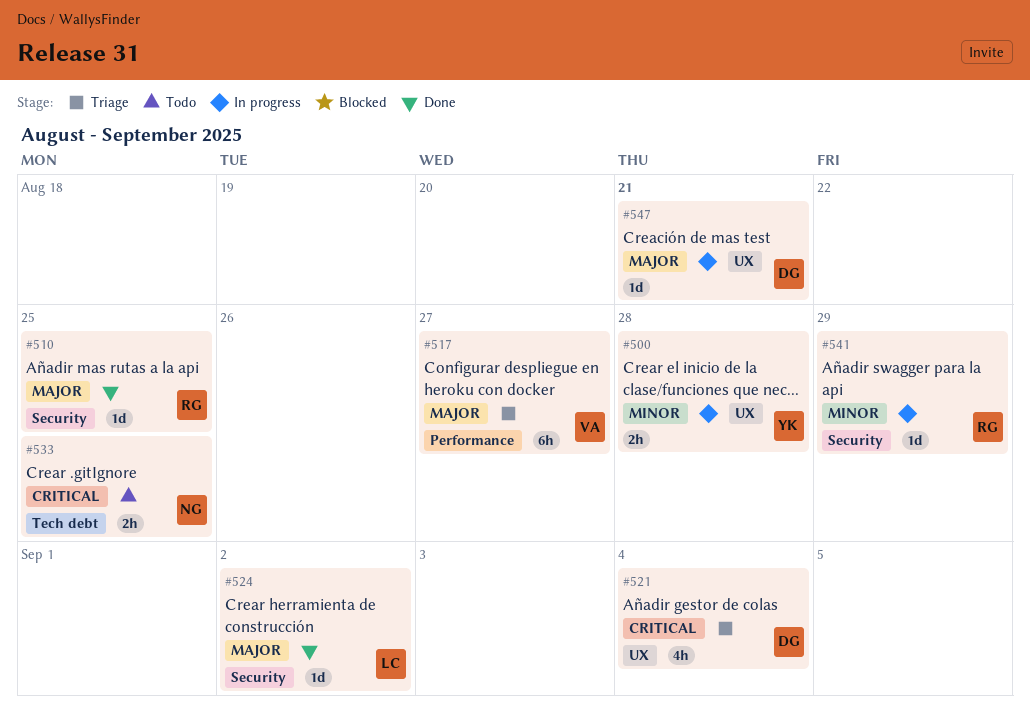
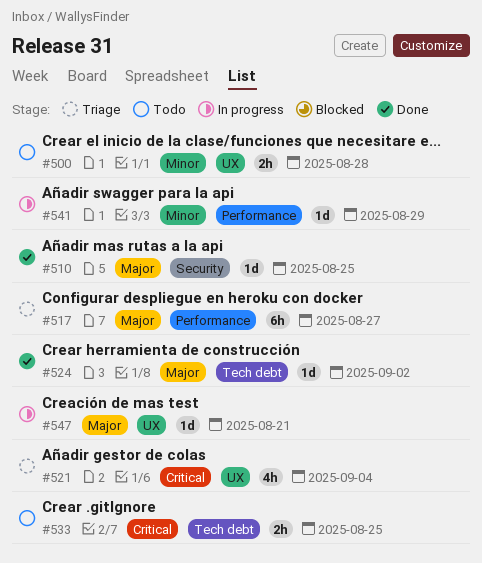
#500, status: In progress -> Todo
#524, label: Security -> Tech debt
#541, label: Security -> Performance

